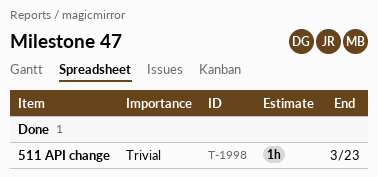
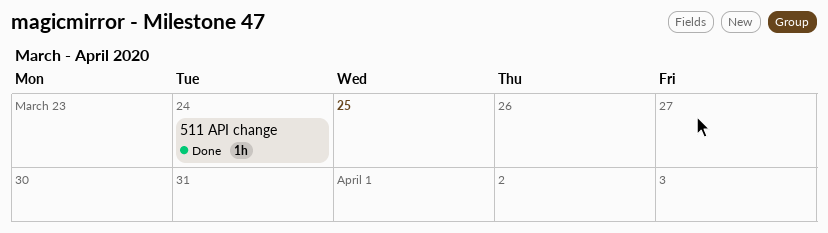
511 API change, due: Mar 23 -> Mar 24

